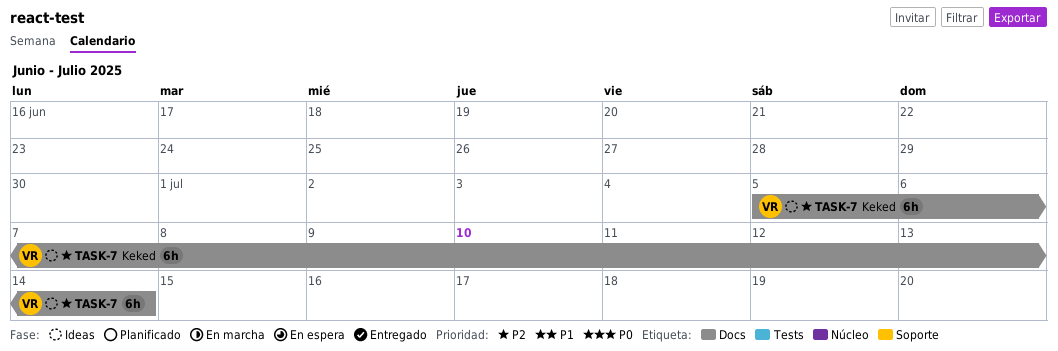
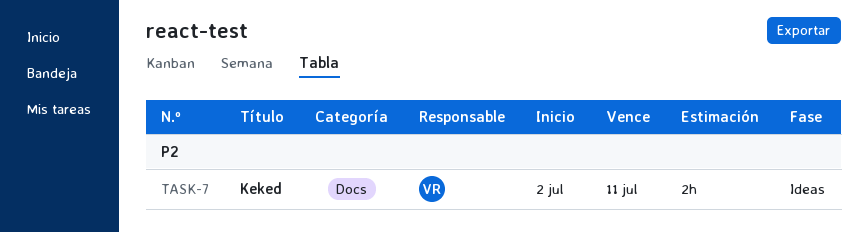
TASK-7, estimate: 6h -> 2h
TASK-7, start: Jul 5 -> Jul 2
TASK-7, due: Jul 14 -> Jul 11

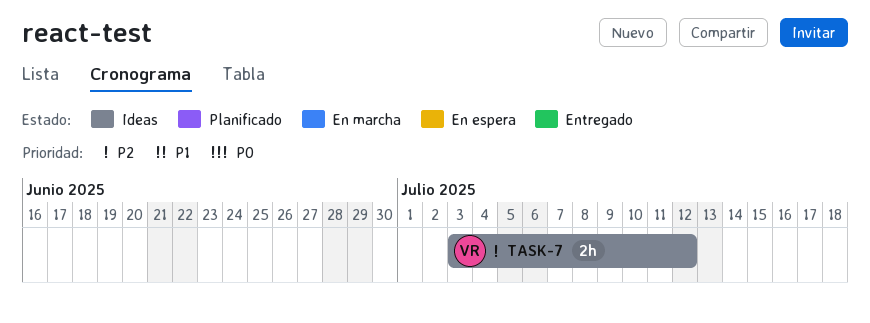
TASK-7, start: Jul 2 -> Jul 3
TASK-7, due: Jul 11 -> Jul 12

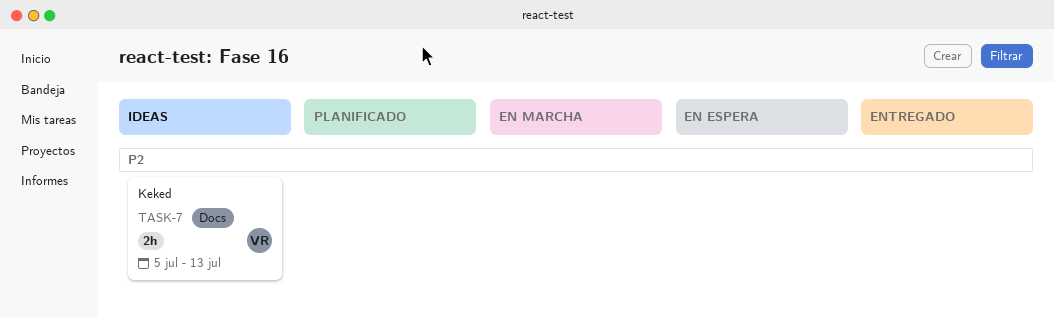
TASK-7, start: Jul 3 -> Jul 5
TASK-7, due: Jul 12 -> Jul 13

